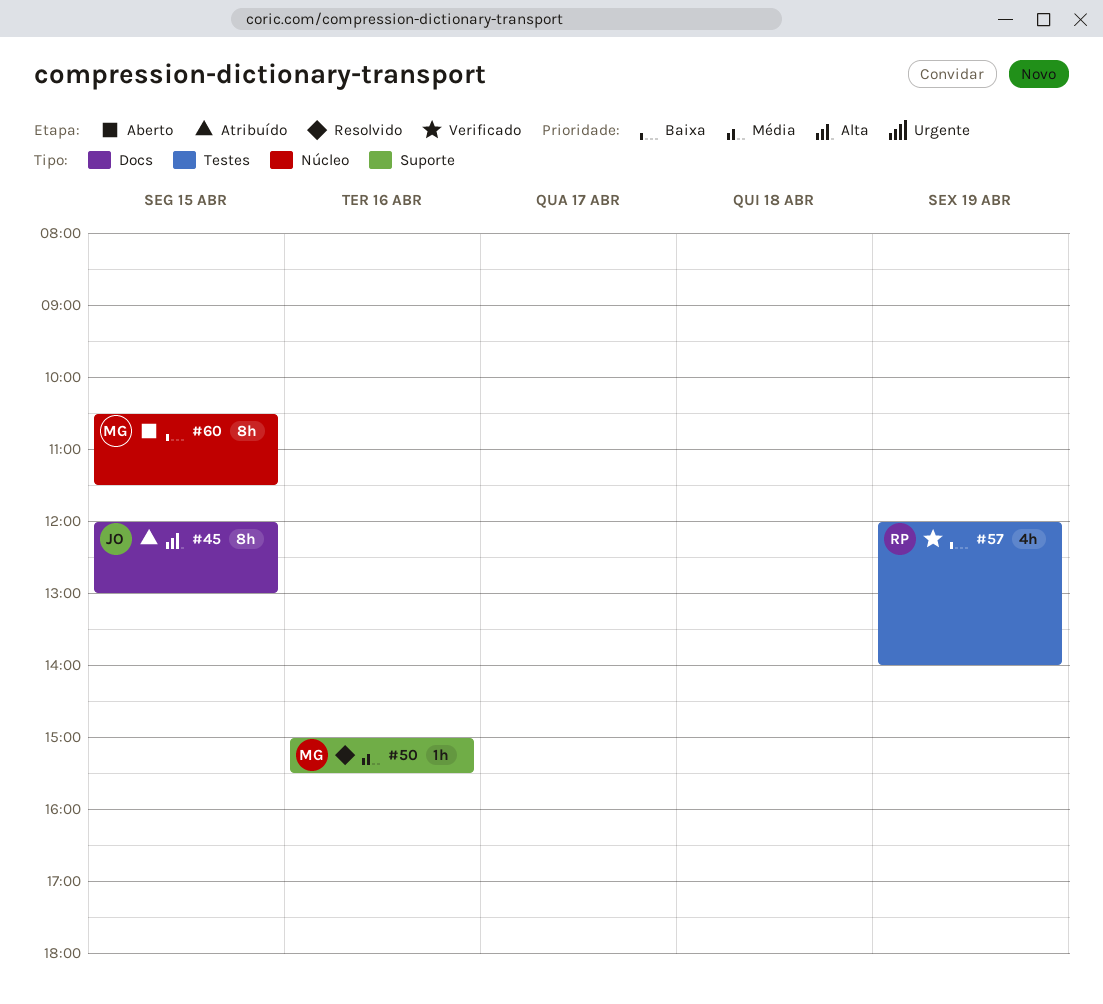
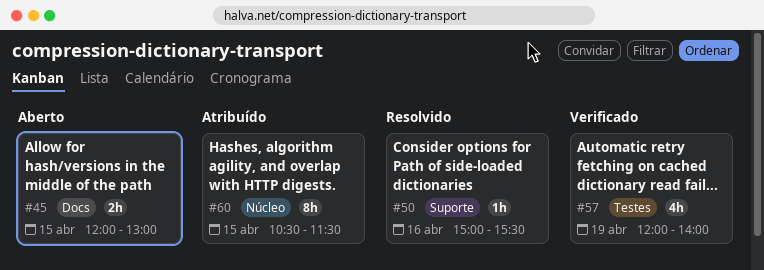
#45, status: Atribuído -> Aberto
#45, estimate: 8h -> 2h
#60, status: Aberto -> Atribuído

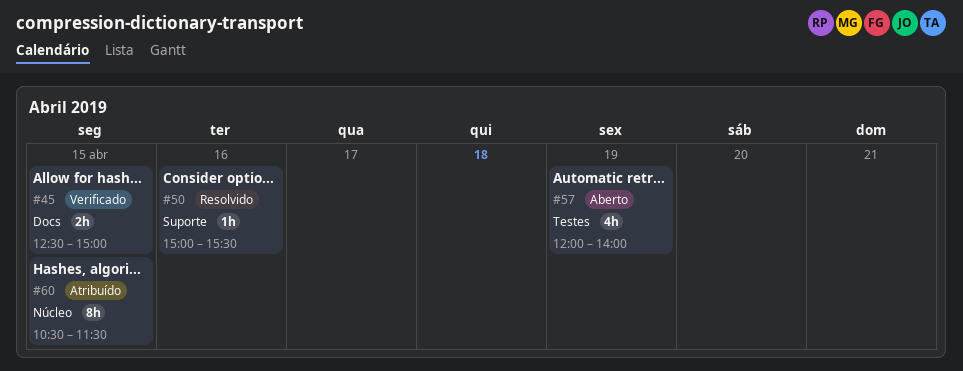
#45, status: Aberto -> Verificado
#45, begins: 12:00 -> 12:30
#45, ends: 13:00 -> 15:00
#57, status: Verificado -> Aberto

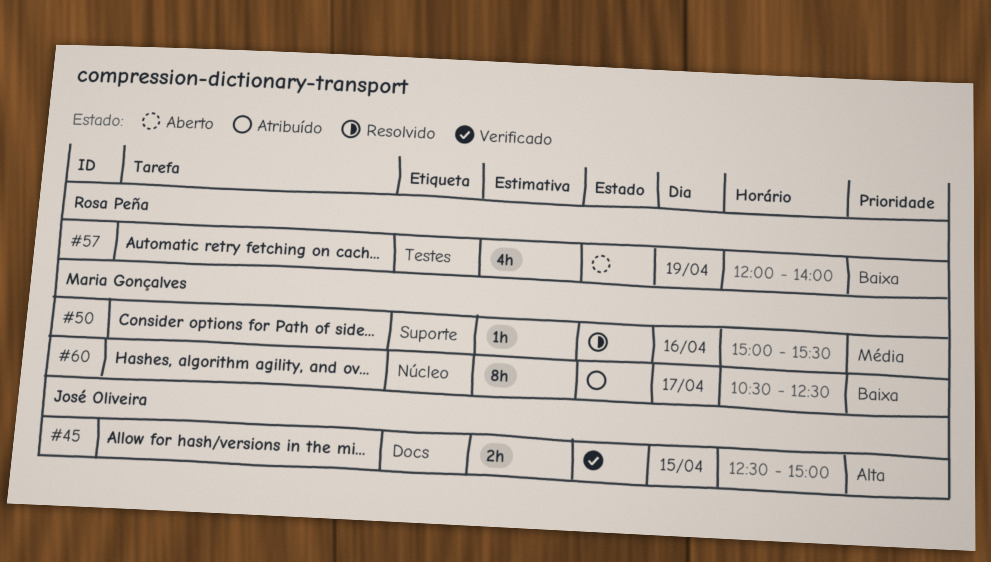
#60, day: Apr 15 -> Apr 17
#60, ends: 11:30 -> 12:30

